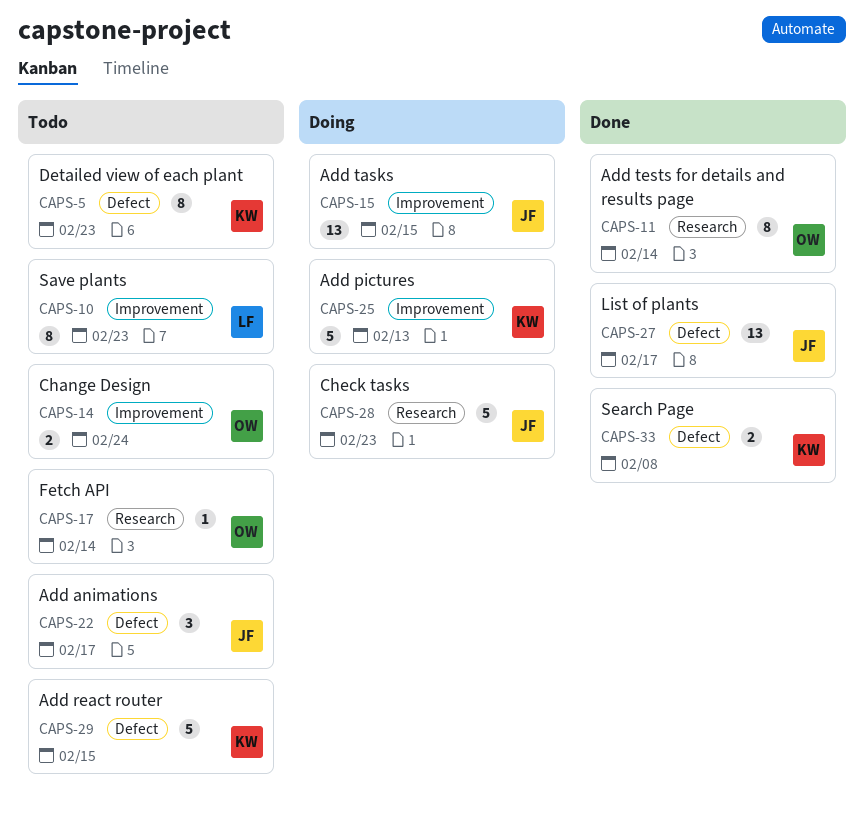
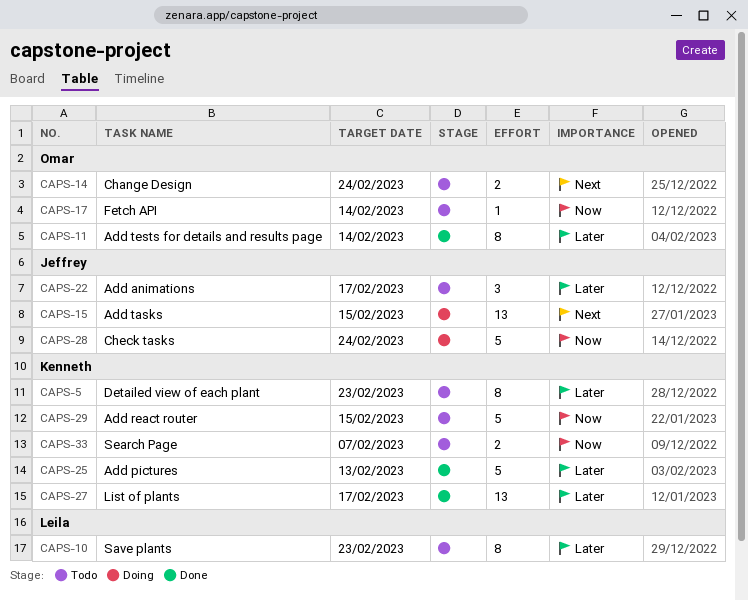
CAPS-25, status: Doing -> Done
CAPS-27, owner: Jeffrey -> Kenneth
CAPS-28, due: Feb 23 -> Feb 24
CAPS-33, status: Done -> Todo
CAPS-33, due: Feb 8 -> Feb 7

